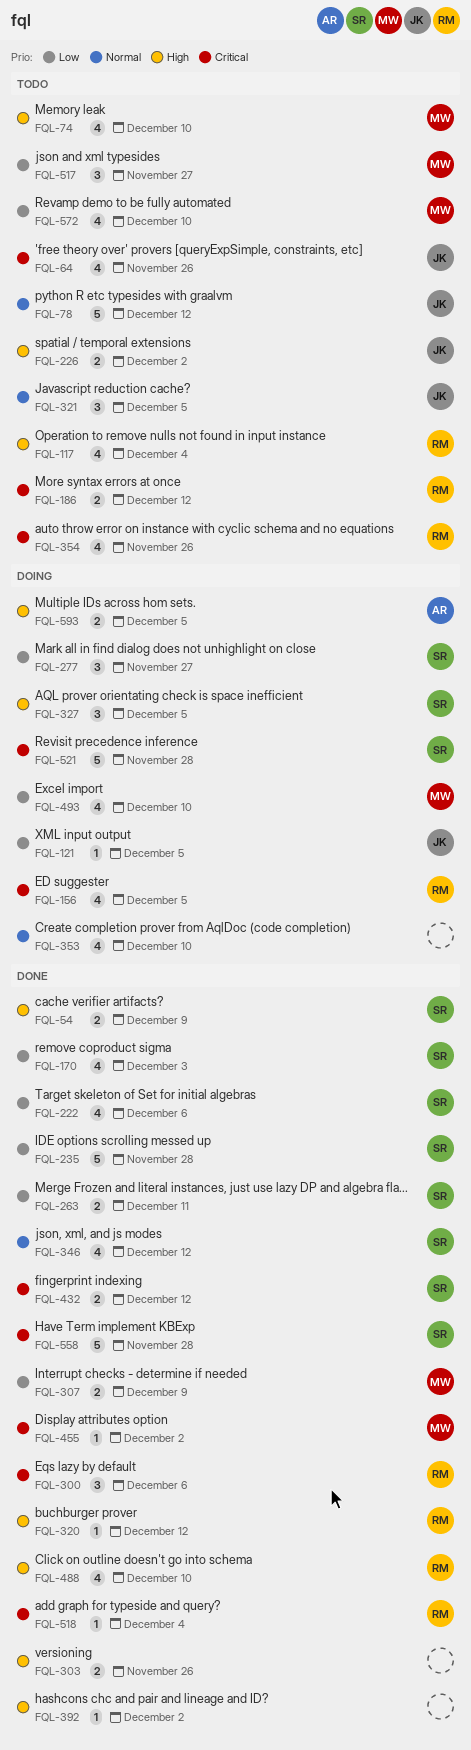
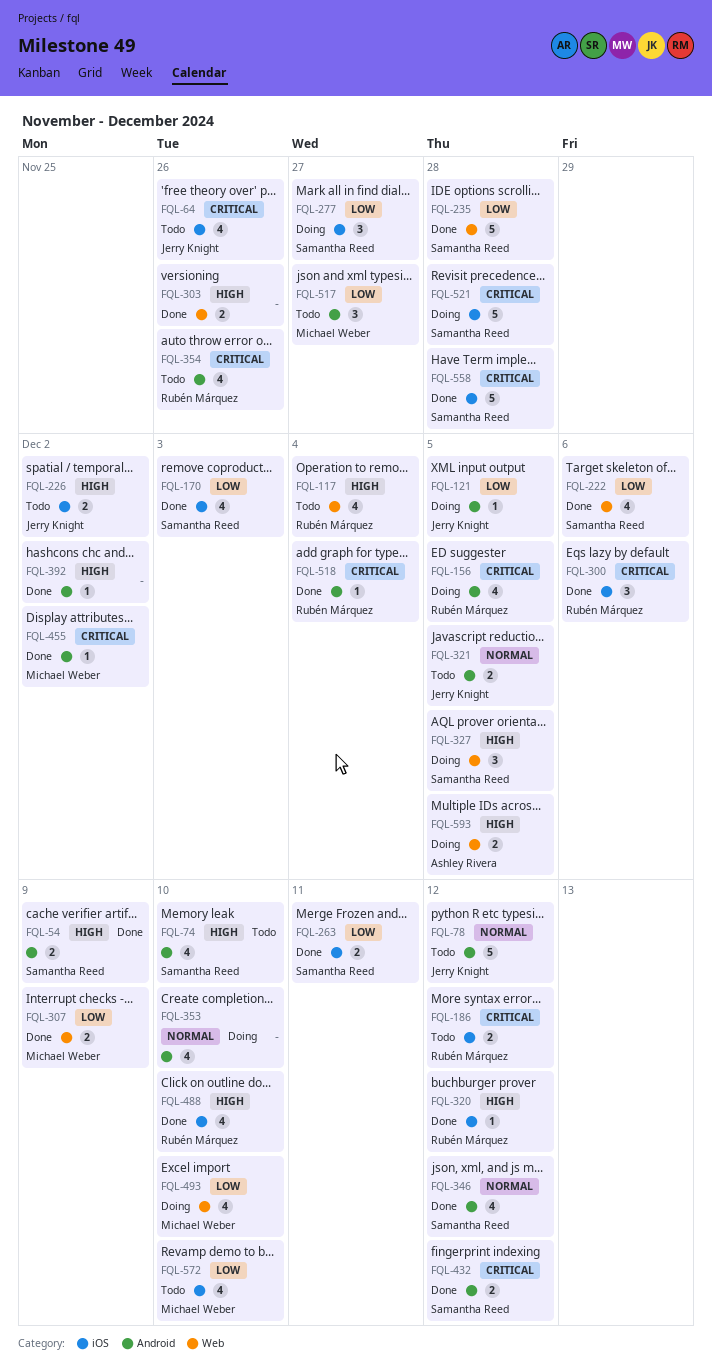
FQL-74, owner: Michael Weber -> Samantha Reed
FQL-321, estimate: 3 -> 2

